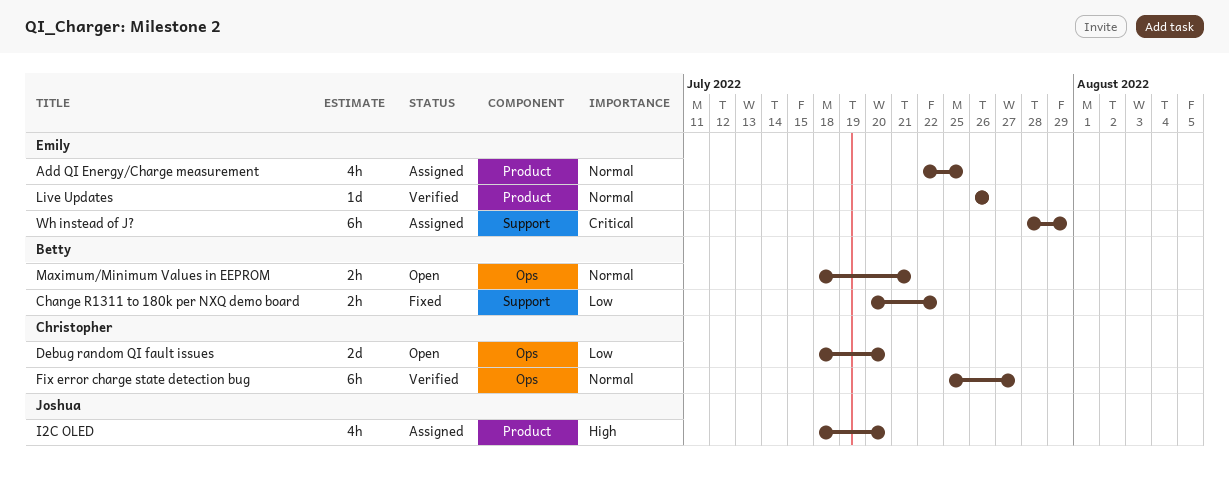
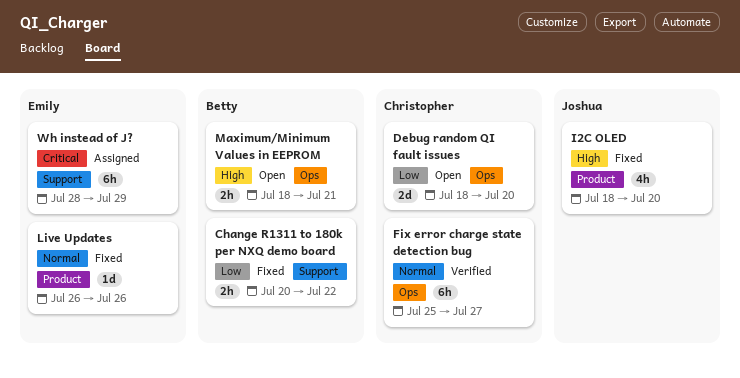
Add QI Energy/Charge measurement: present -> none
I2C OLED, status: Assigned -> Fixed
Live Updates, status: Verified -> Fixed
Maximum/Minimum Values in EEPROM, priority: Normal -> High

